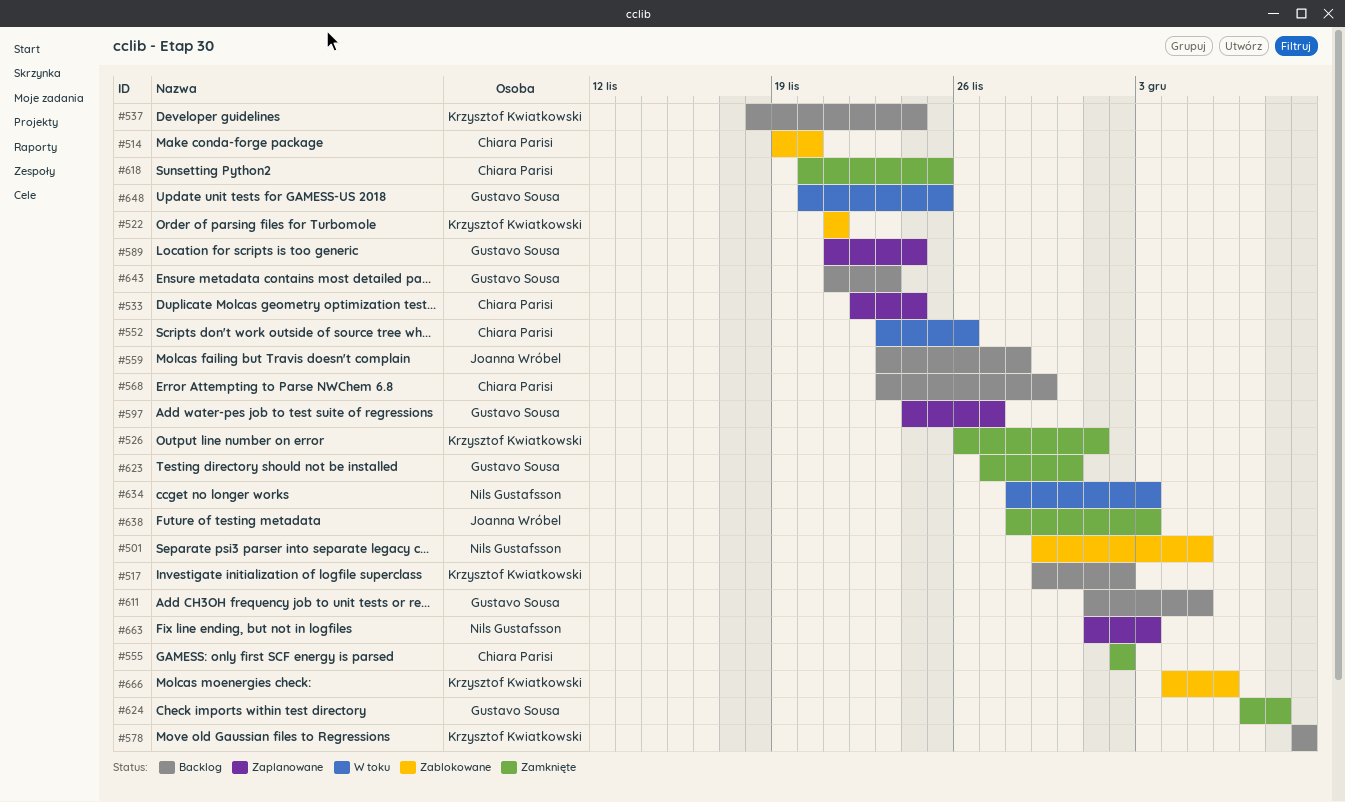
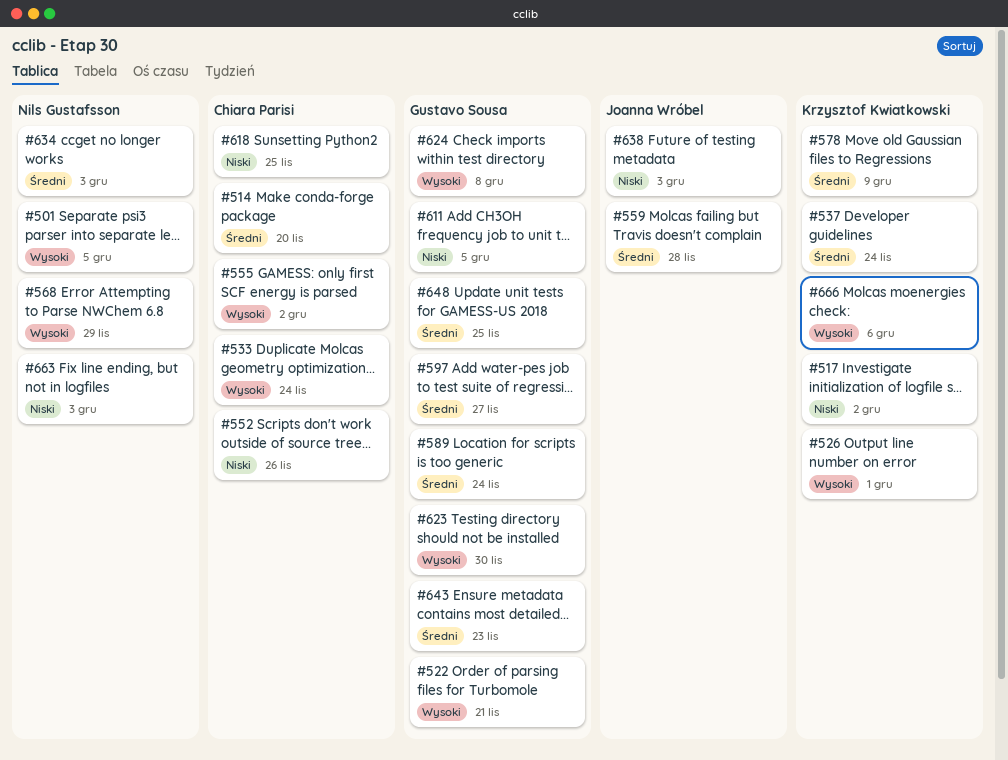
#522, owner: Krzysztof Kwiatkowski -> Gustavo Sousa
#568, owner: Chiara Parisi -> Nils Gustafsson

